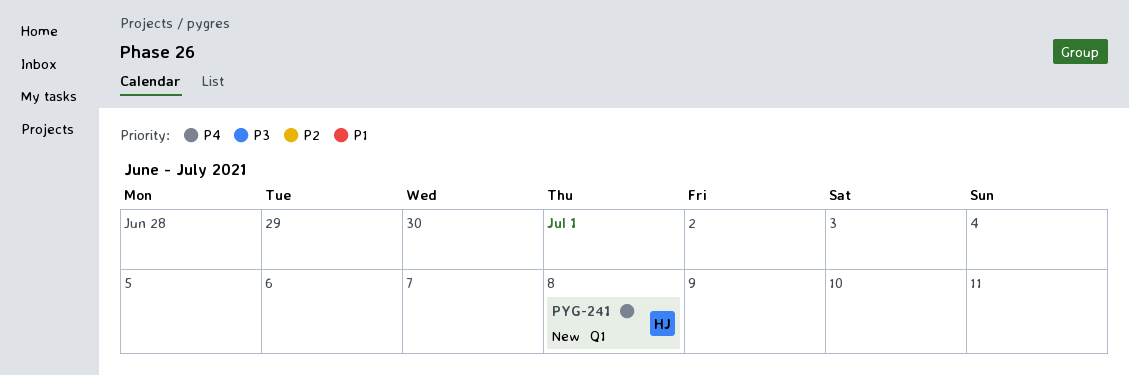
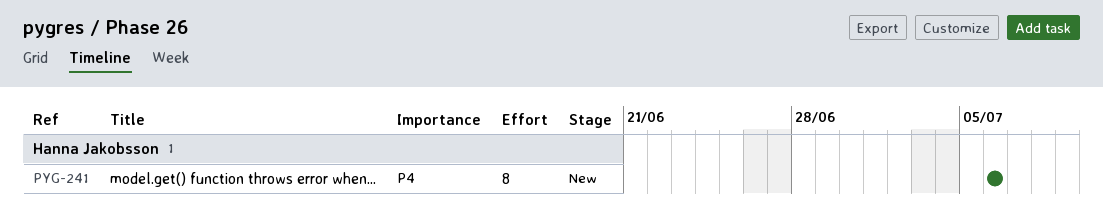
PYG-241, due: Jul 8 -> Jul 6

